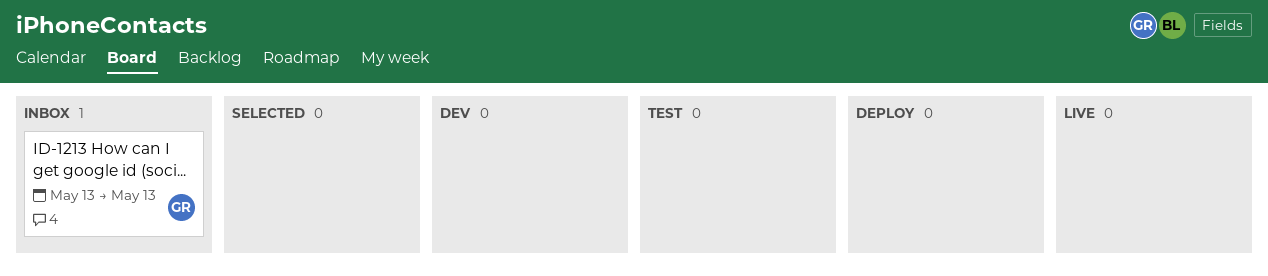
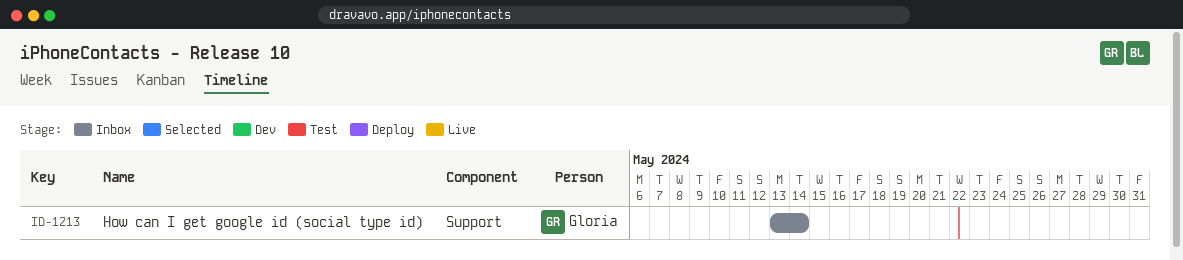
ID-1213, due: May 13 -> May 14

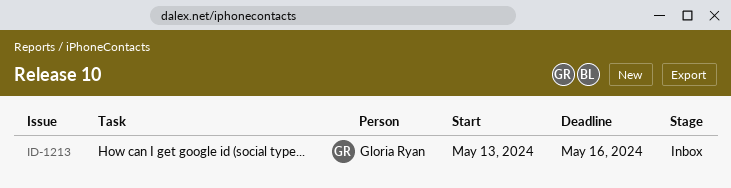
ID-1213, due: May 14 -> May 16

